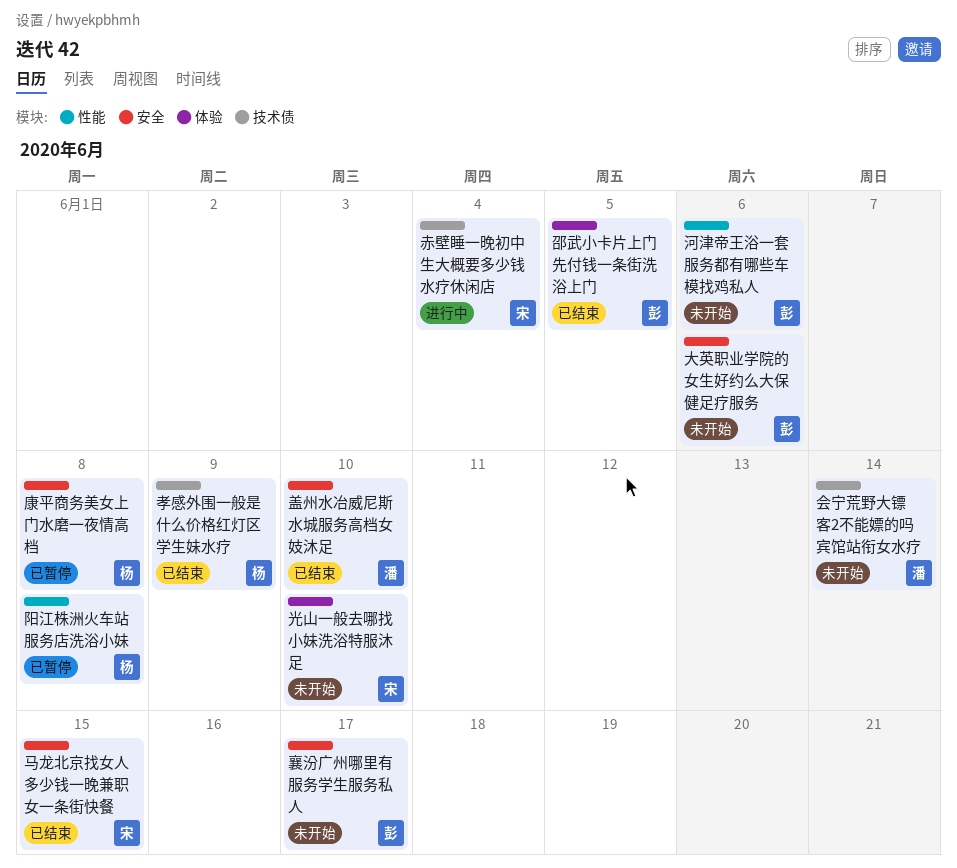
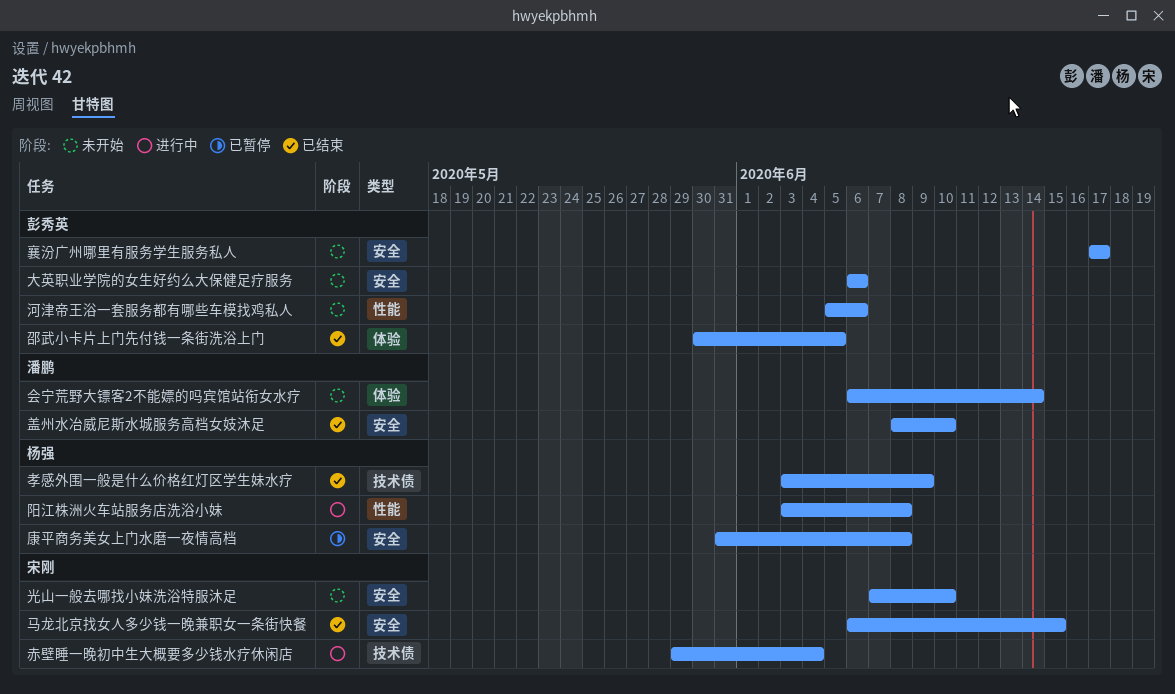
会宁荒野大镖客2不能嫖的吗宾馆站衔女水疗, label: 技术债 -> 体验
光山一般去哪找小妹洗浴特服沐足, label: 体验 -> 安全
阳江株洲火车站服务店洗浴小妹, status: 已暂停 -> 进行中

